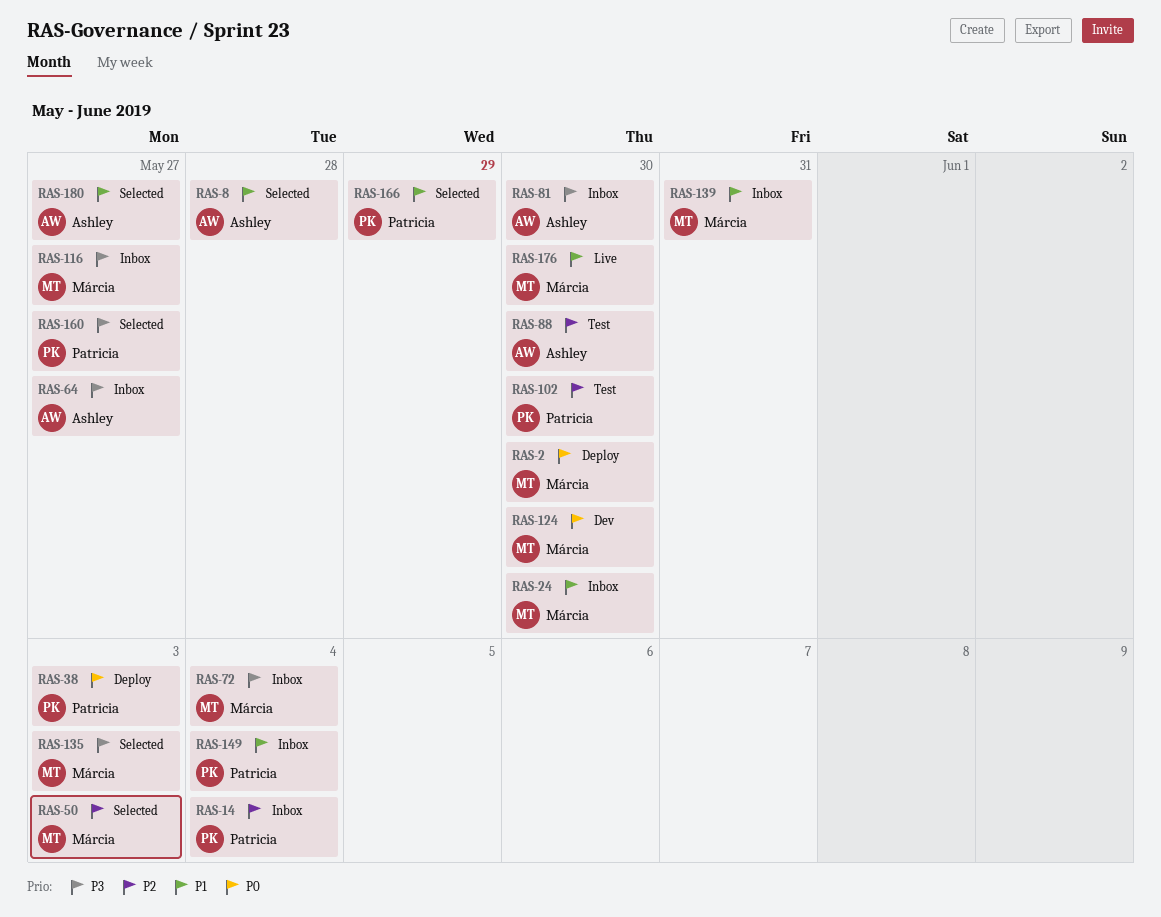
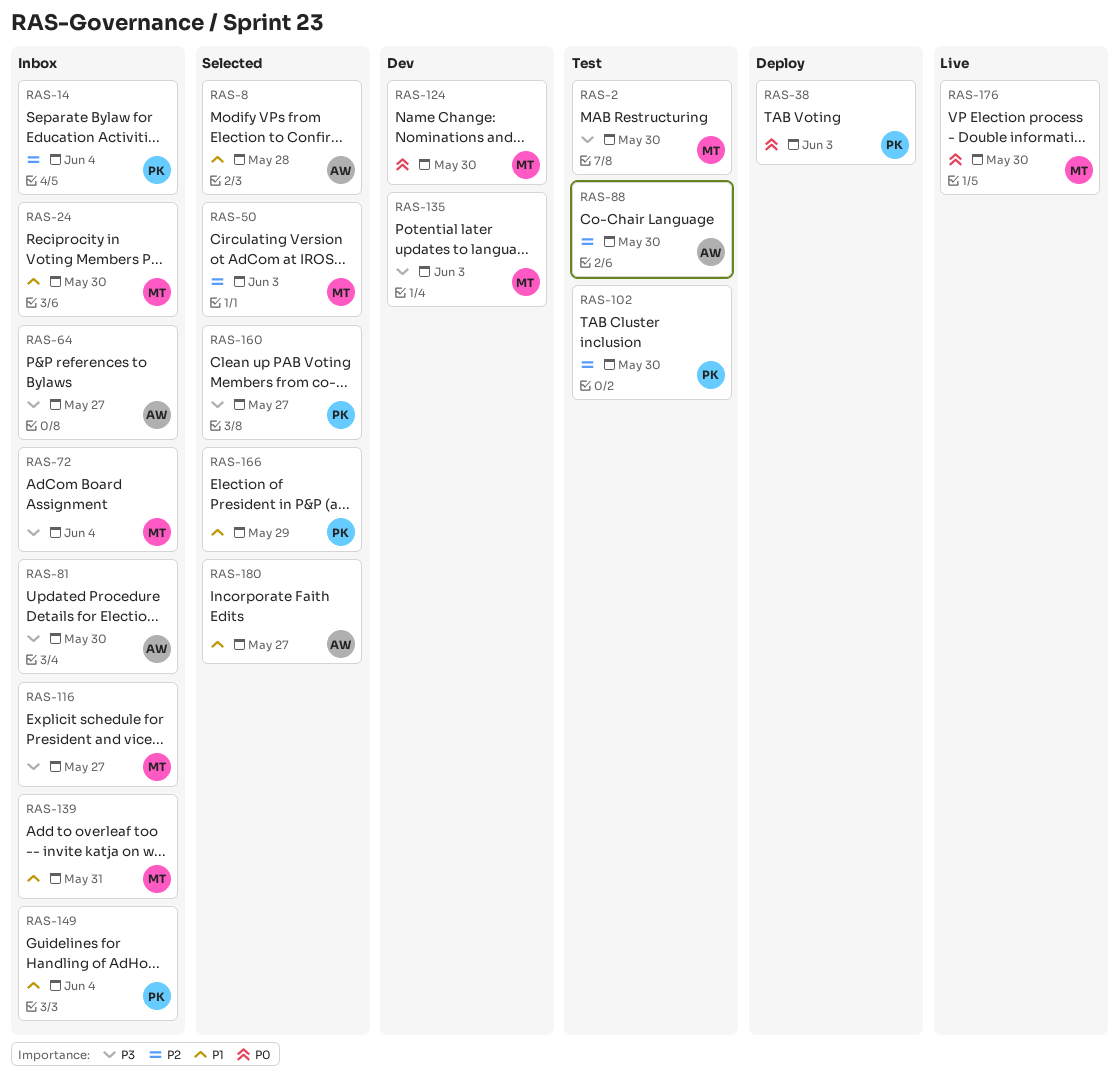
RAS-2, status: Deploy -> Test
RAS-2, priority: P0 -> P3
RAS-135, status: Selected -> Dev
RAS-176, priority: P1 -> P0

